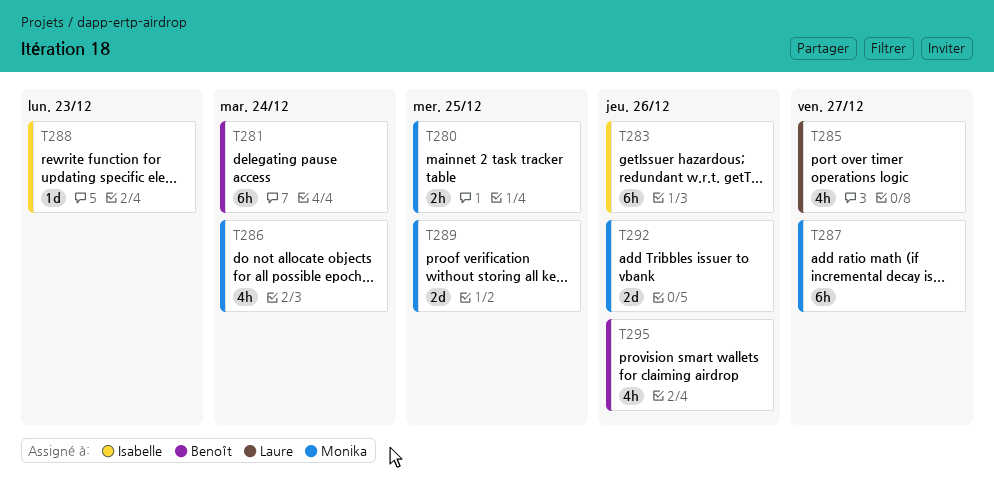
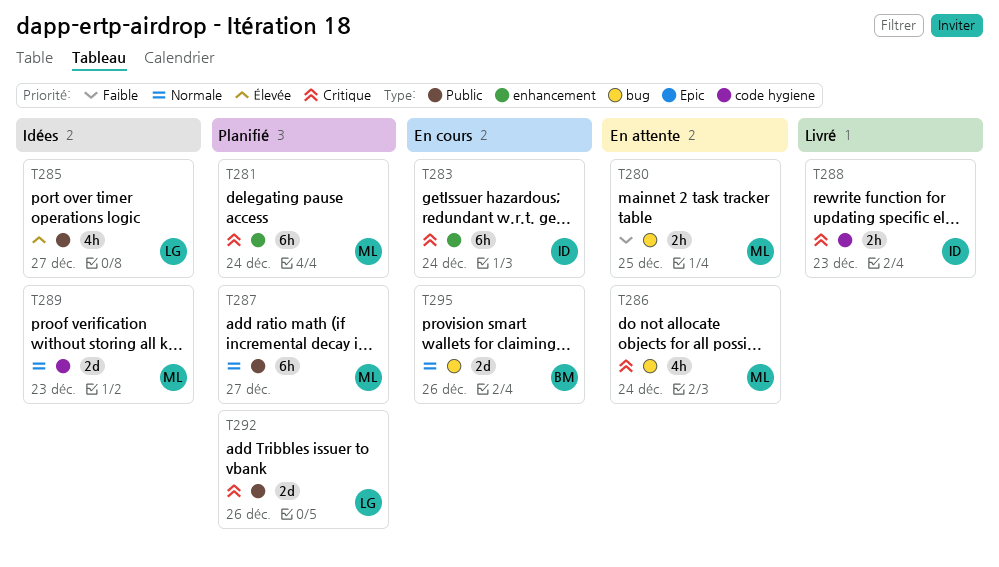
T281, owner: Benoît -> Monika
T283, due: Dec 26 -> Dec 24
T288, estimate: 1d -> 2h
T289, due: Dec 25 -> Dec 23
T292, owner: Monika -> Laure
T295, estimate: 4h -> 2d

